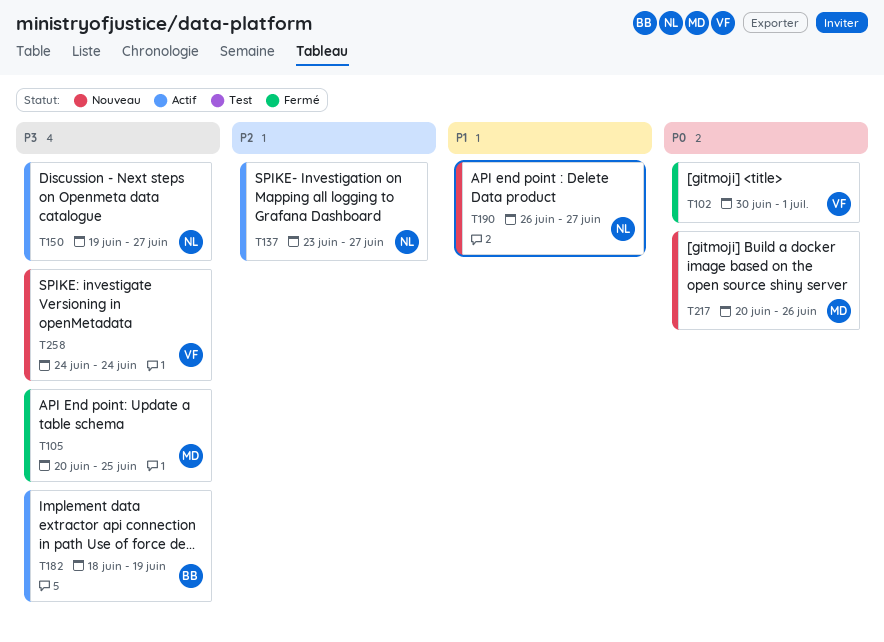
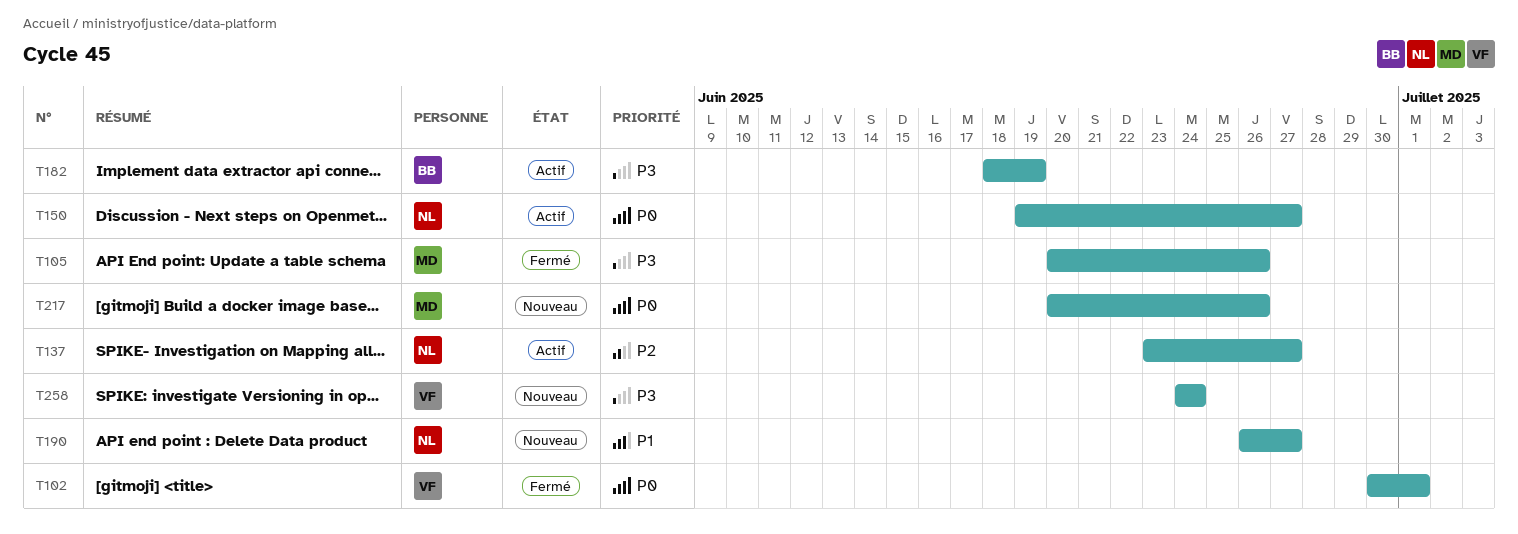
T105, due: Jun 25 -> Jun 26
T150, priority: P3 -> P0

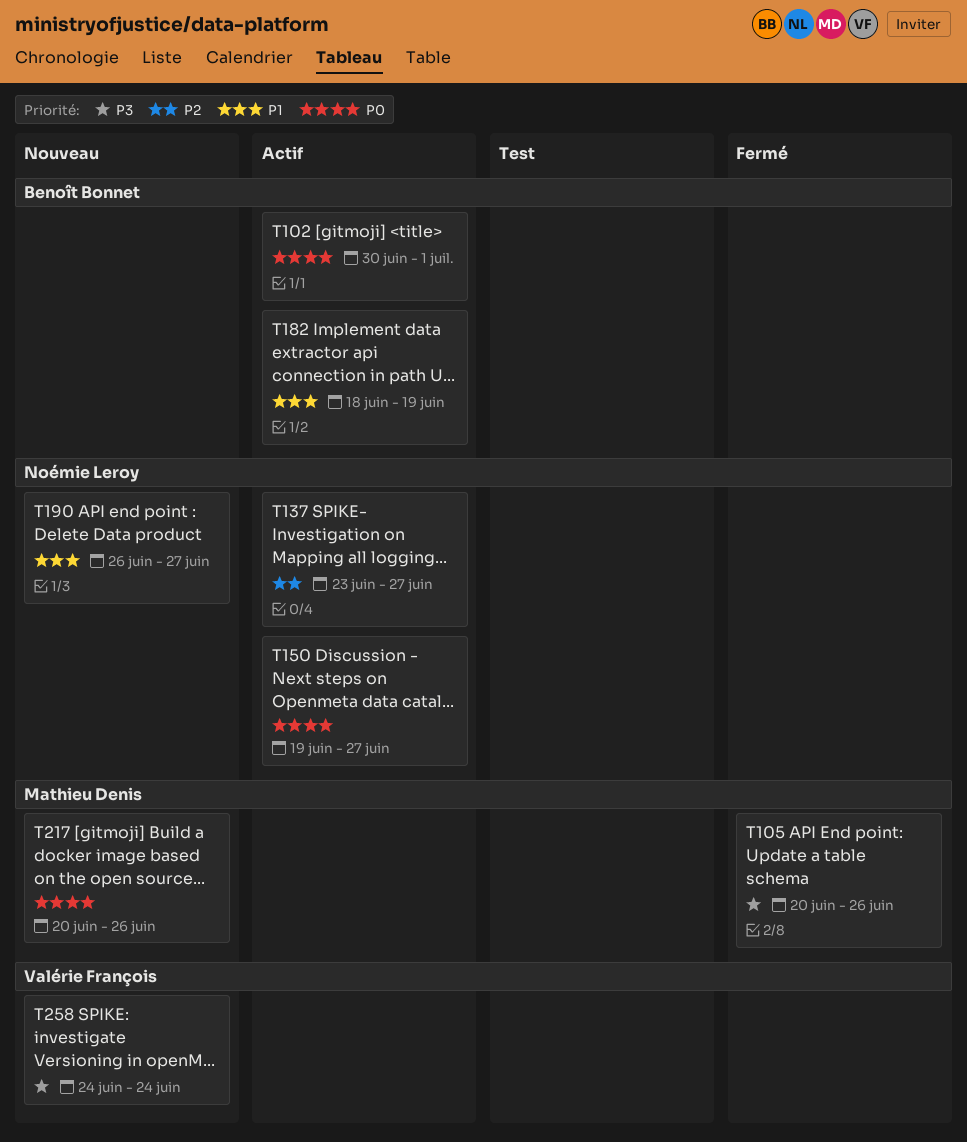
T102, status: Fermé -> Actif
T102, owner: Valérie François -> Benoît Bonnet
T182, priority: P3 -> P1

